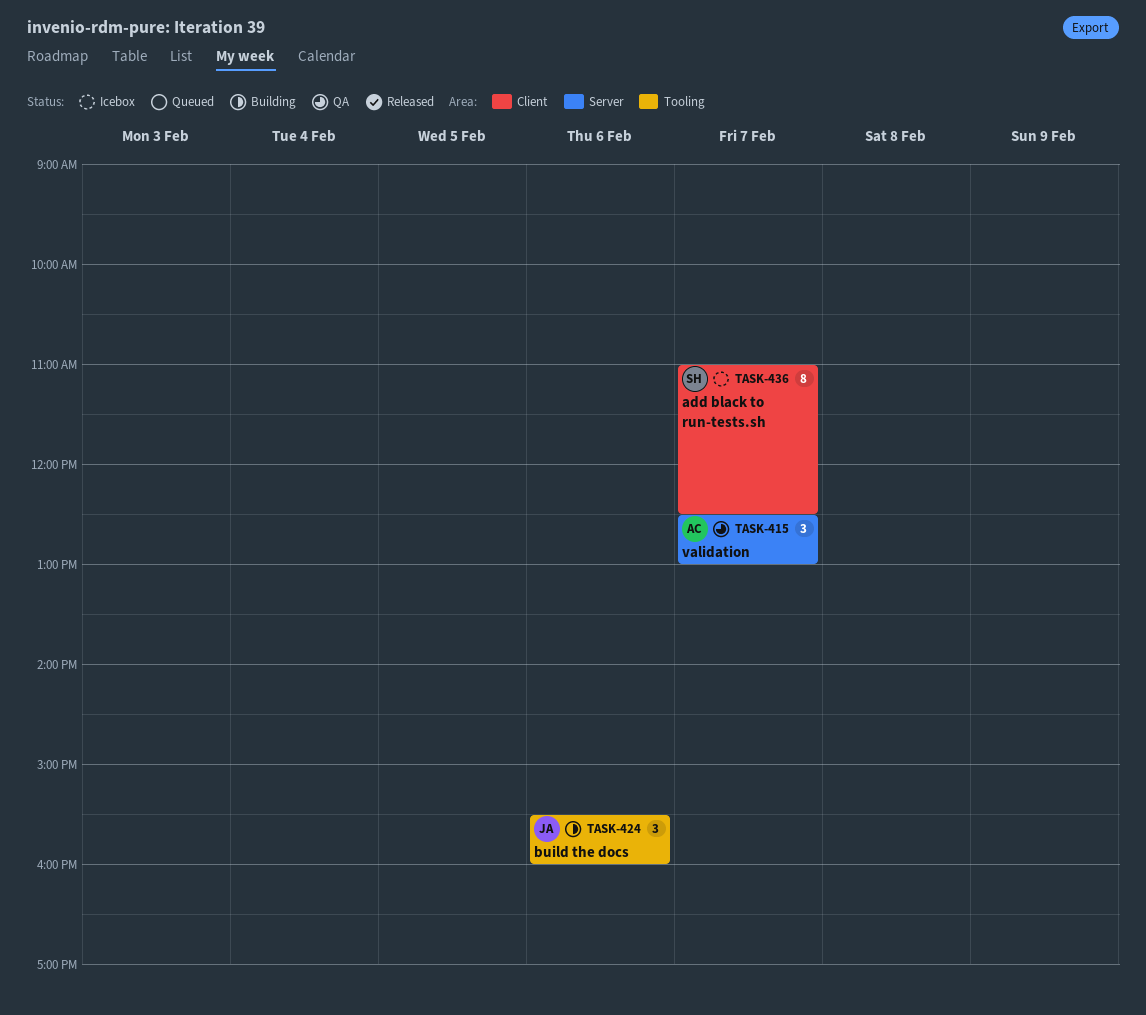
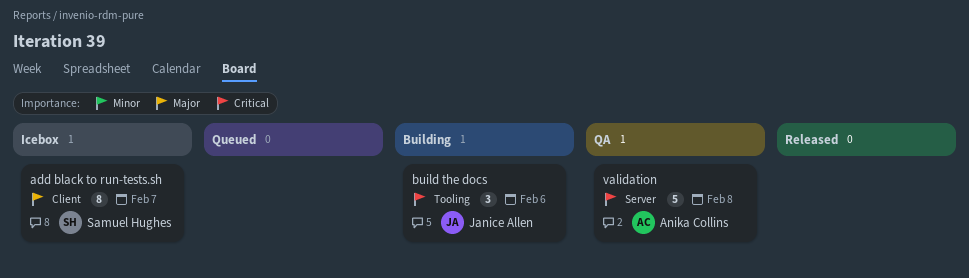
validation, estimate: 3 -> 5
validation, day: Feb 7 -> Feb 8

